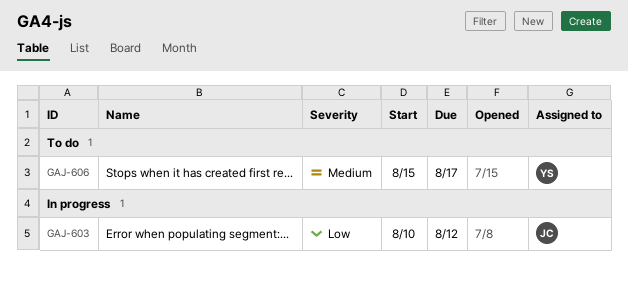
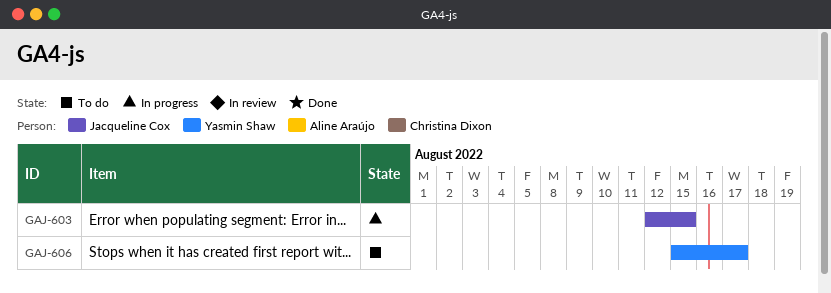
GAJ-603, start: Aug 10 -> Aug 12
GAJ-603, due: Aug 12 -> Aug 15

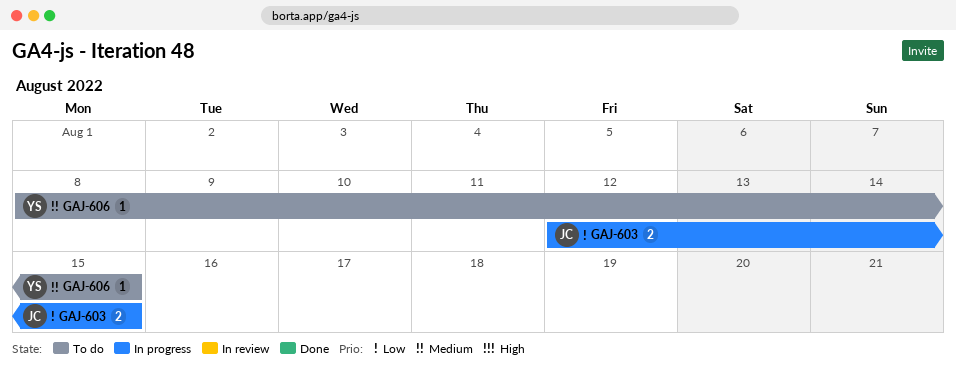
GAJ-606, start: Aug 15 -> Aug 8
GAJ-606, due: Aug 17 -> Aug 15

